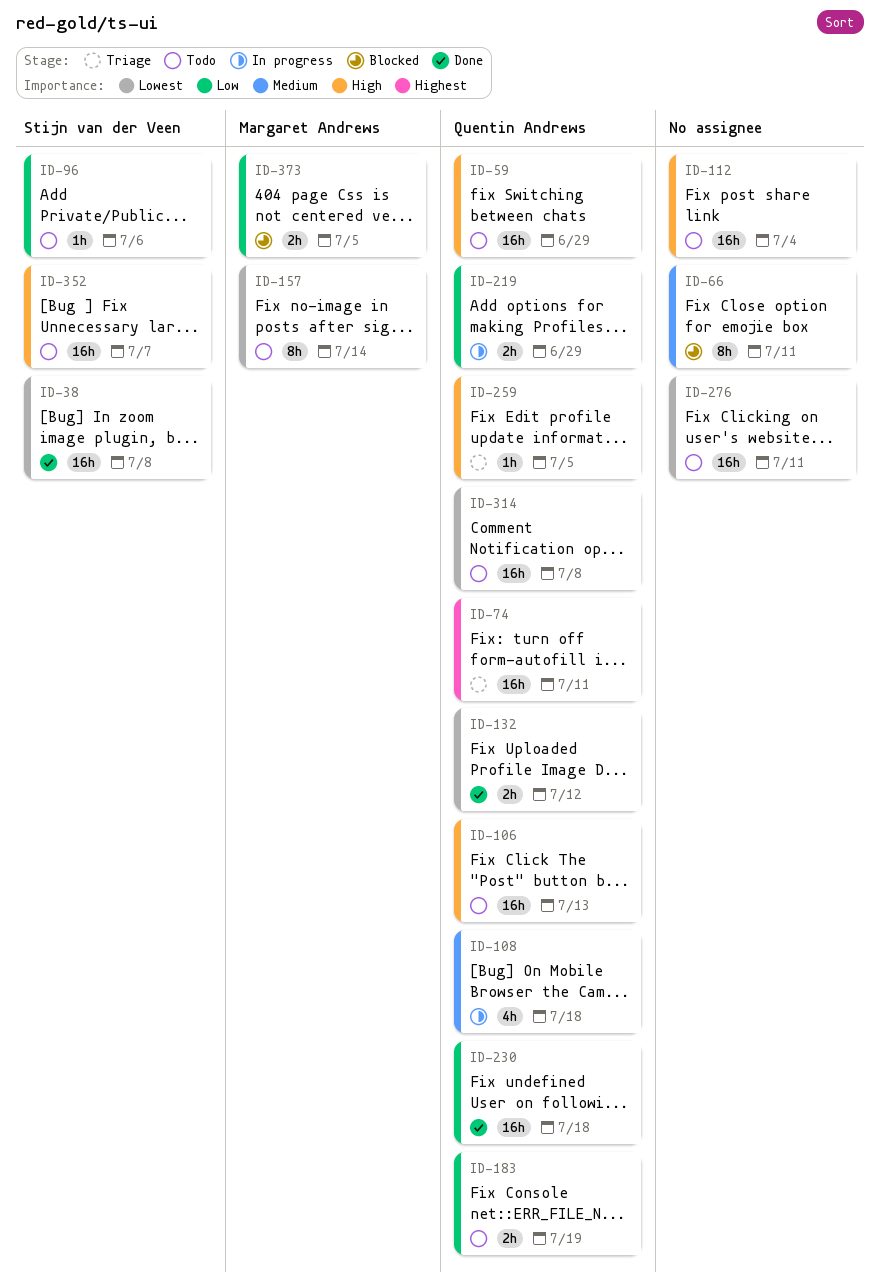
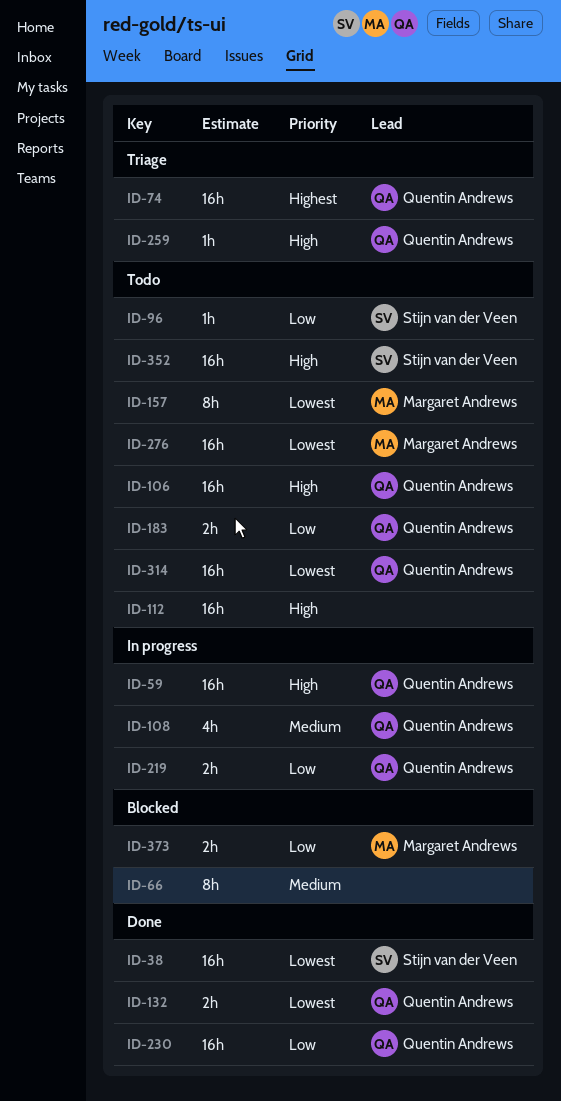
ID-59, status: Todo -> In progress
ID-276, owner: none -> Margaret Andrews

